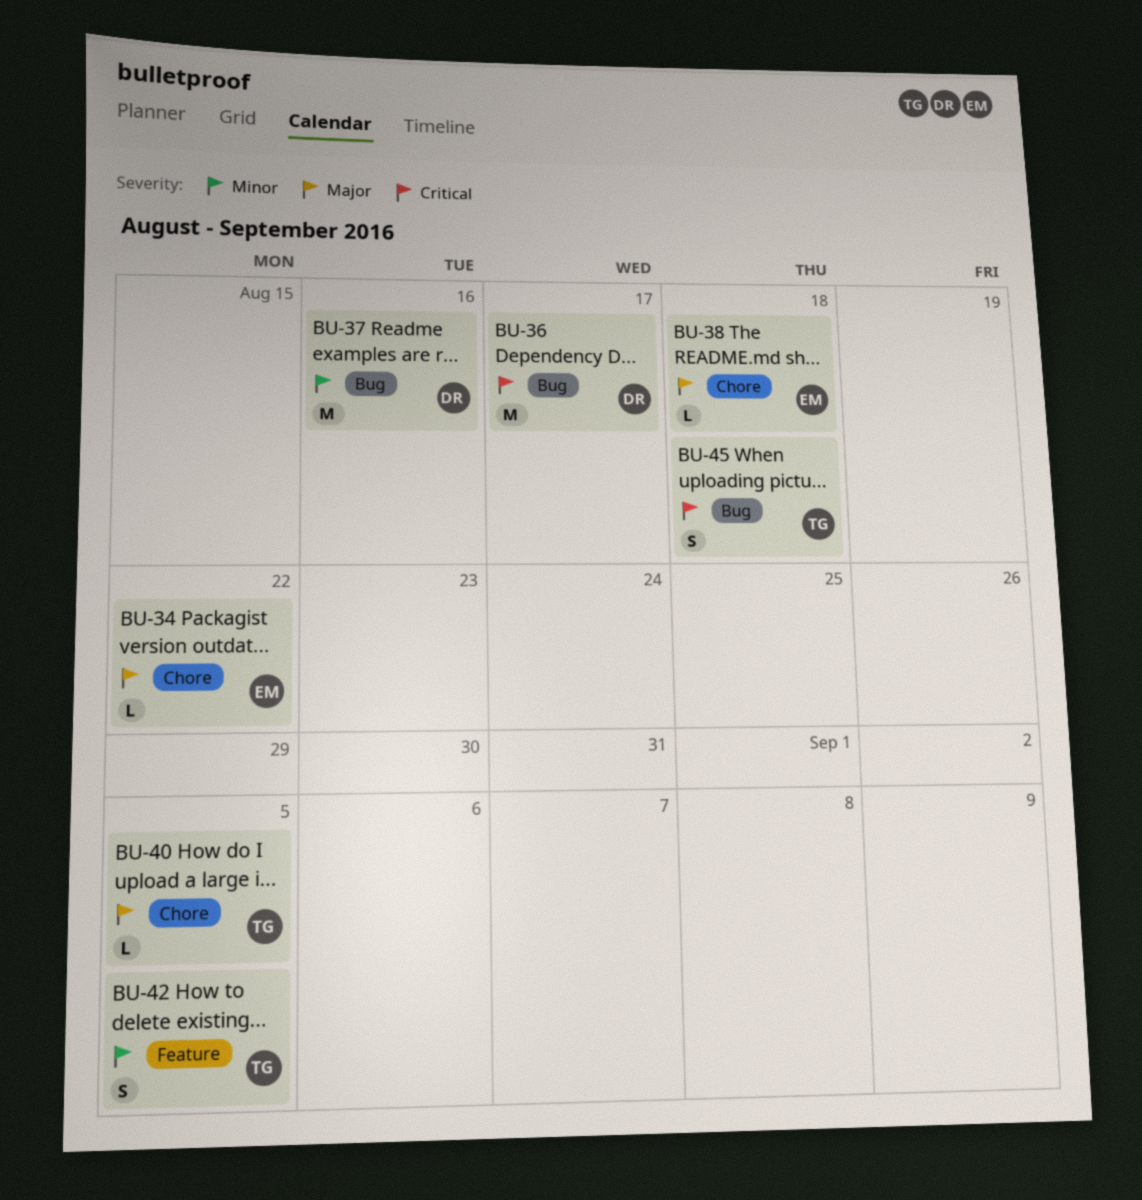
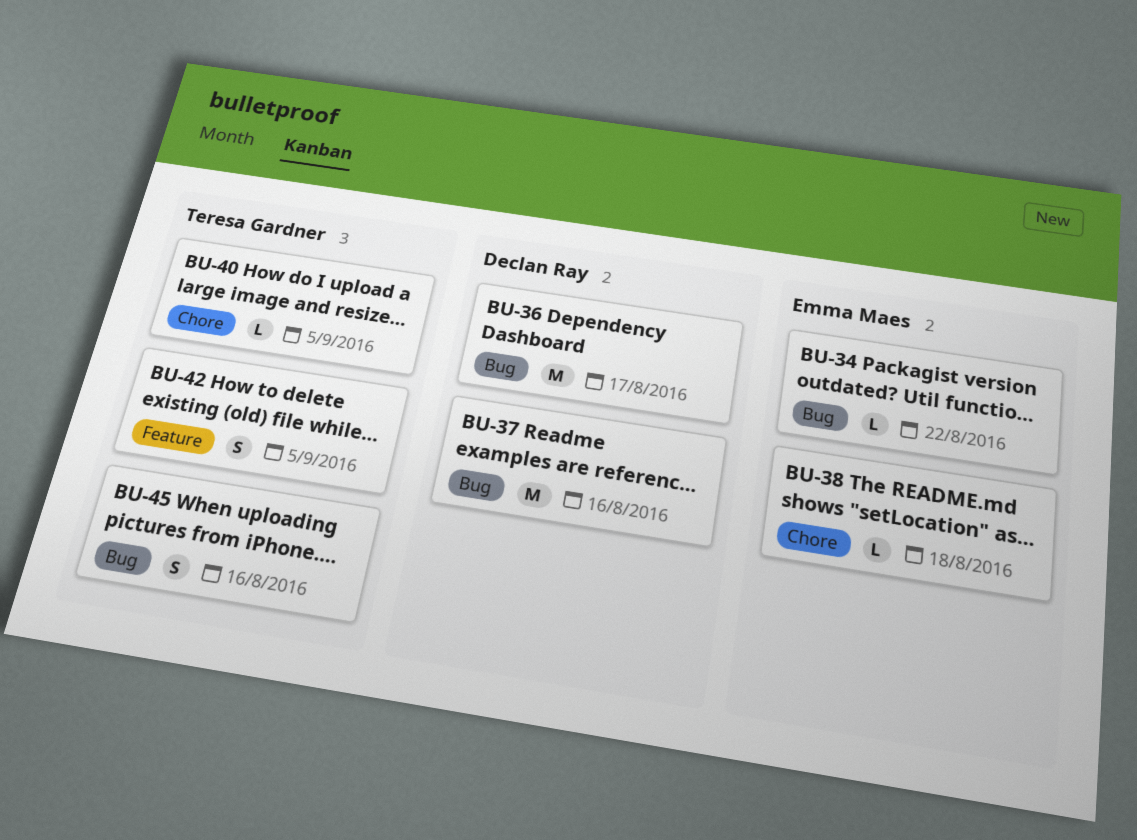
BU-34, label: Chore -> Bug
BU-45, due: Aug 18 -> Aug 16

